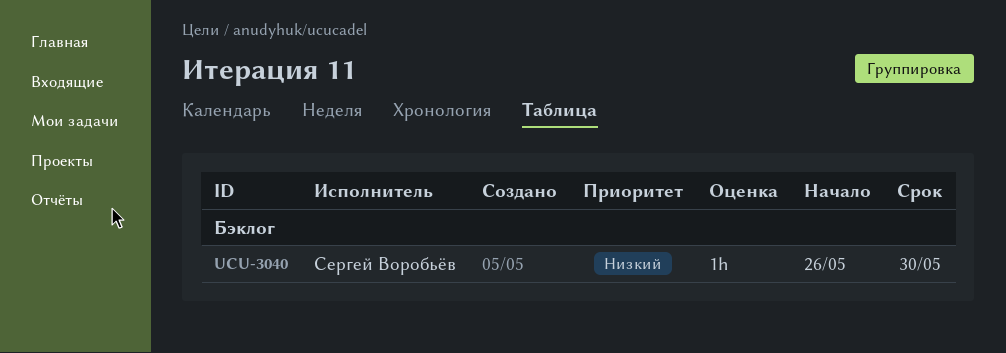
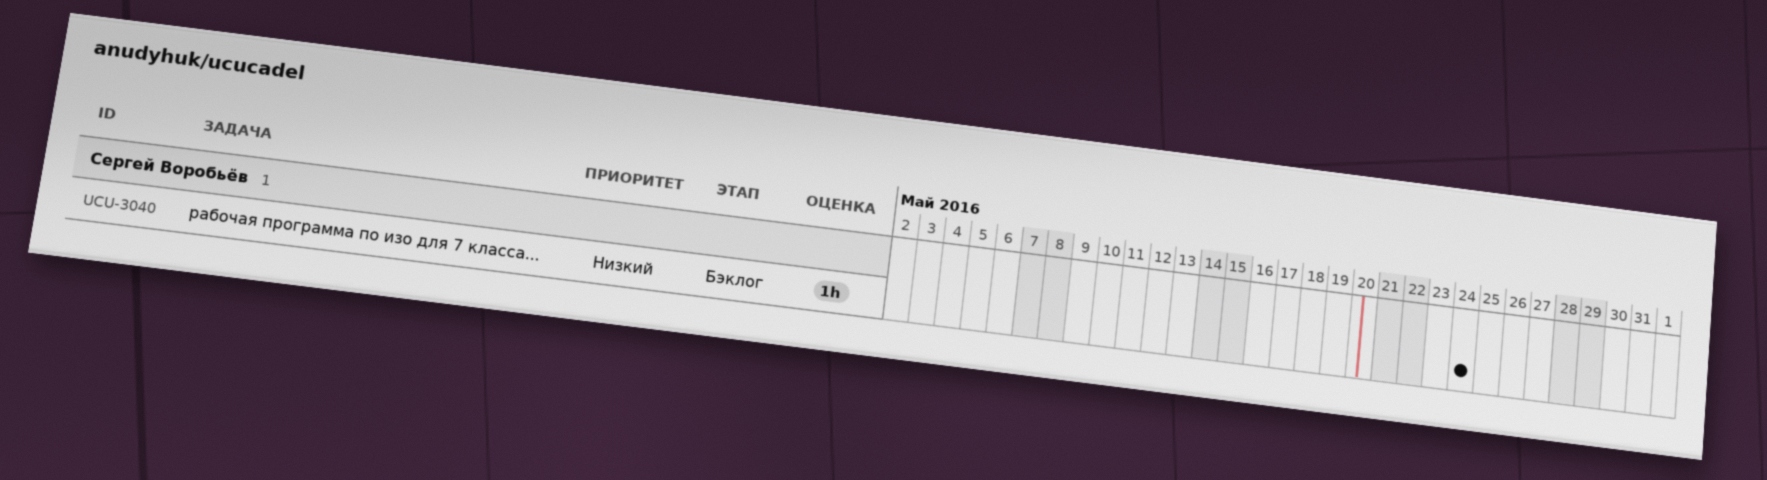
UCU-3040, start: May 26 -> May 24
UCU-3040, due: May 30 -> May 24

